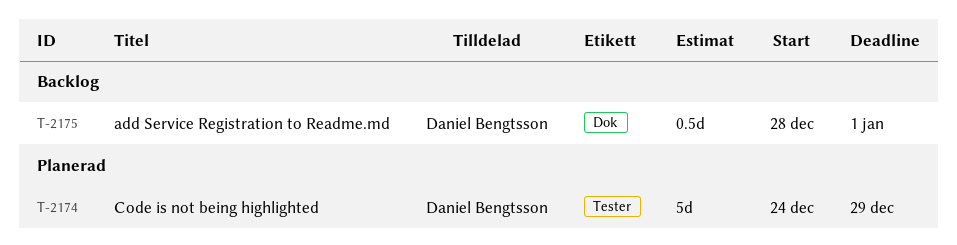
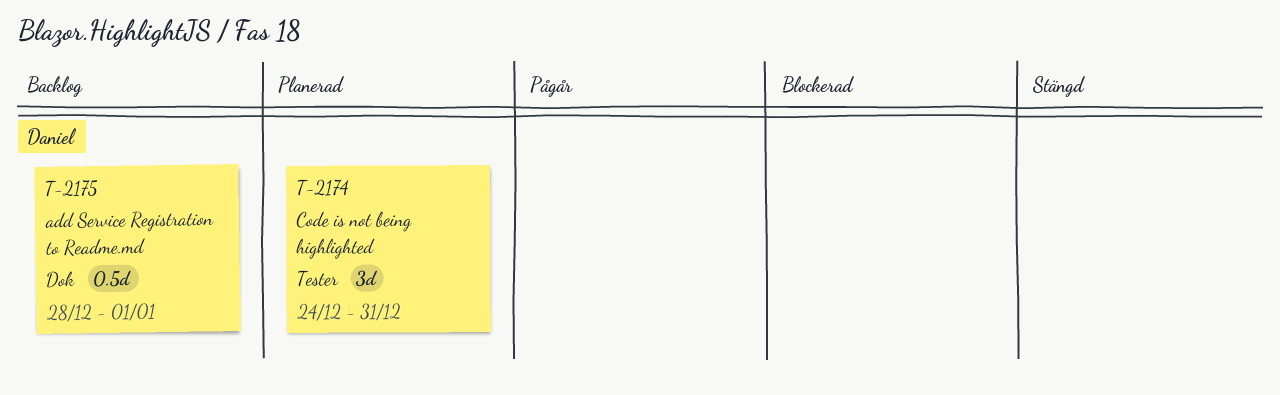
T-2174, estimate: 5d -> 3d
T-2174, due: Dec 29 -> Dec 31

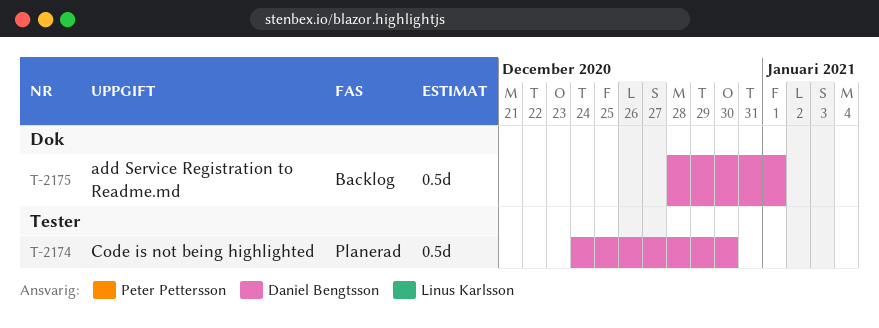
T-2174, estimate: 3d -> 0.5d
T-2174, due: Dec 31 -> Dec 30

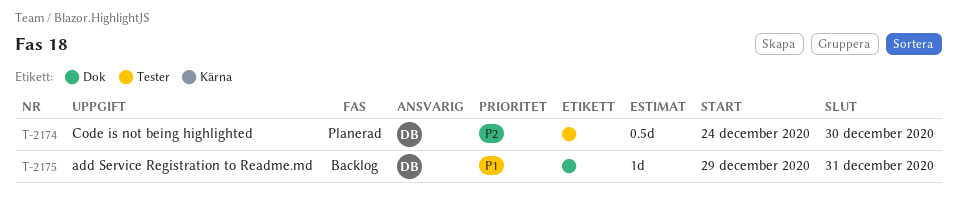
T-2175, estimate: 0.5d -> 1d
T-2175, start: Dec 28 -> Dec 29
T-2175, due: Jan 1 -> Dec 31

